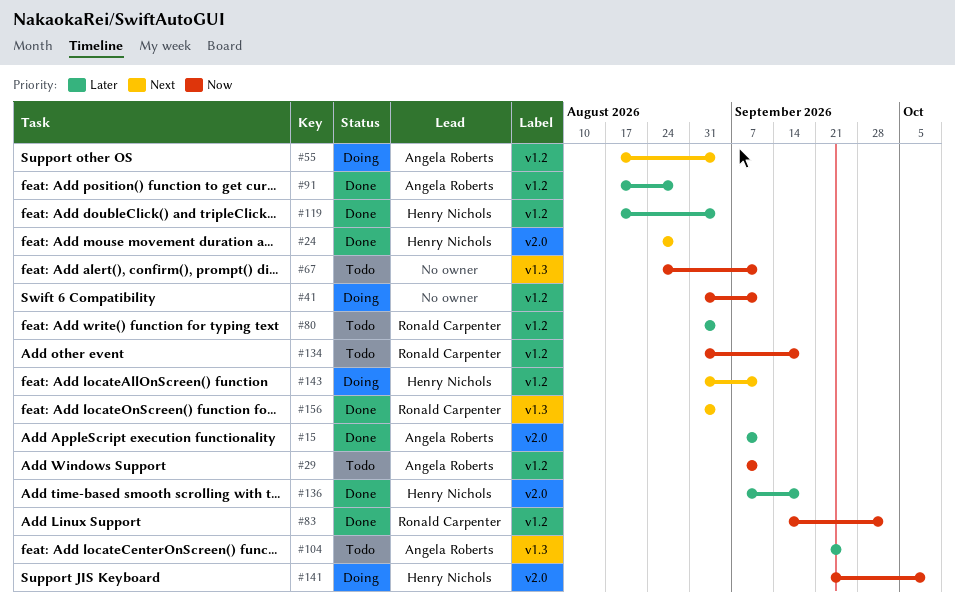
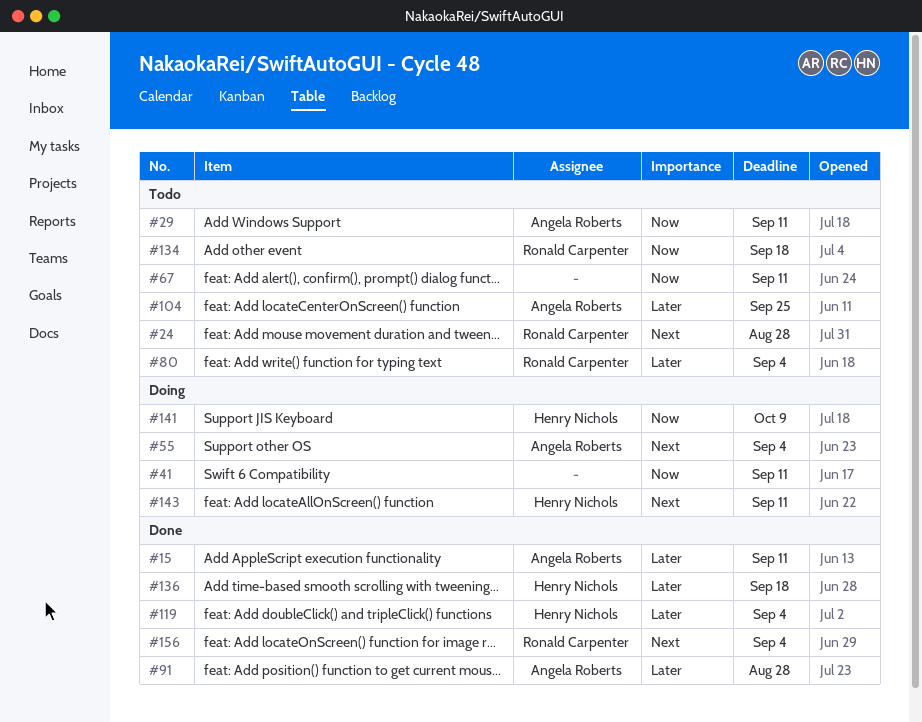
#24, status: Done -> Todo
#24, owner: Henry Nichols -> Ronald Carpenter
#83: present -> none

